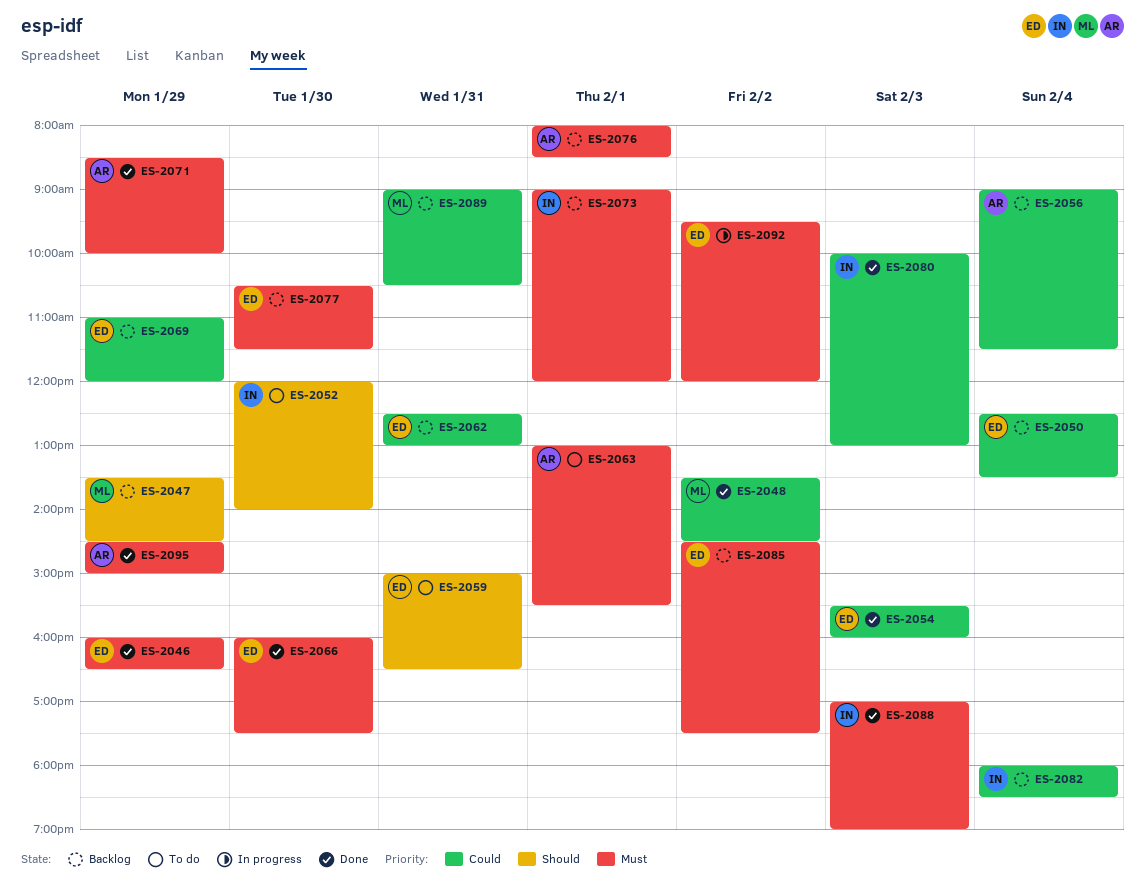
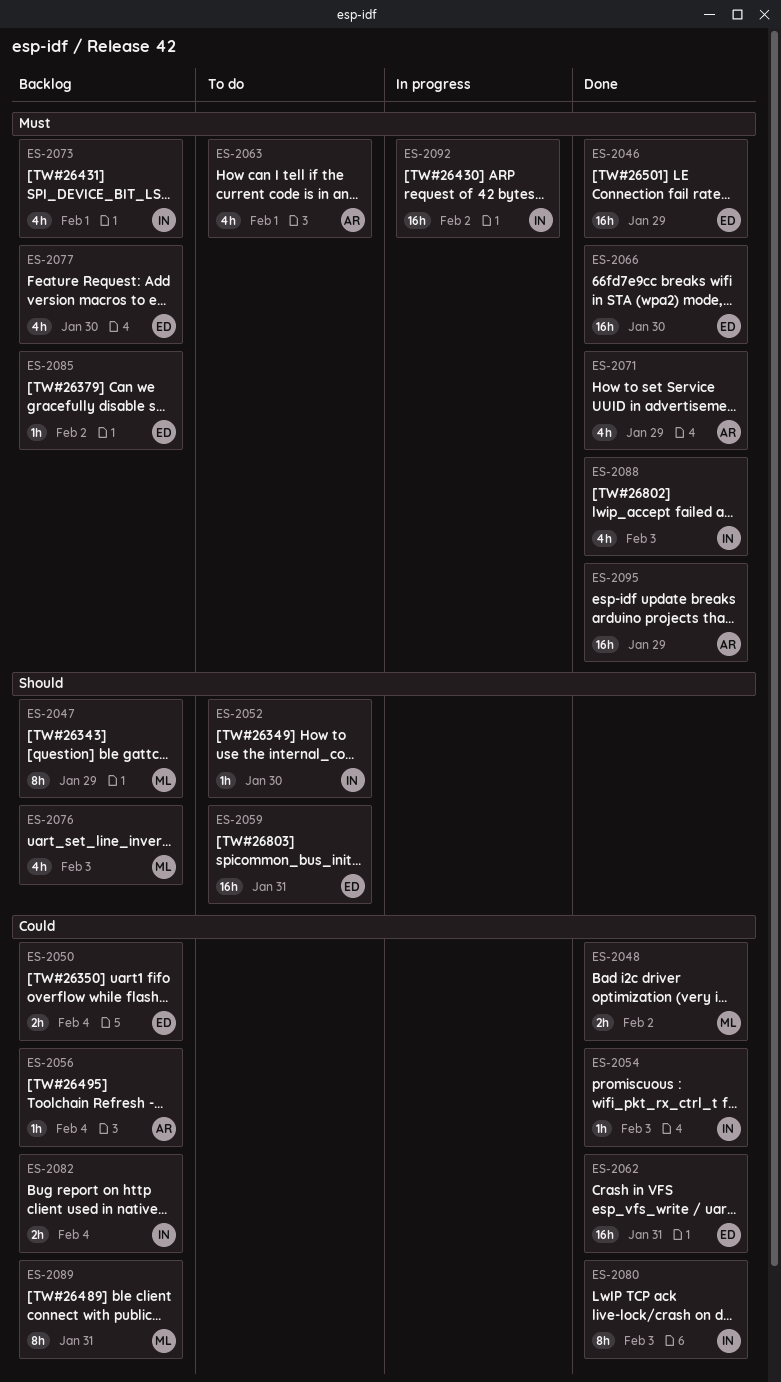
ES-2054, owner: ED -> IN
ES-2062, status: Backlog -> Done
ES-2069: present -> none
ES-2076, owner: AR -> ML
ES-2076, priority: Must -> Should
ES-2076, day: Feb 1 -> Feb 3
ES-2092, owner: ED -> IN

